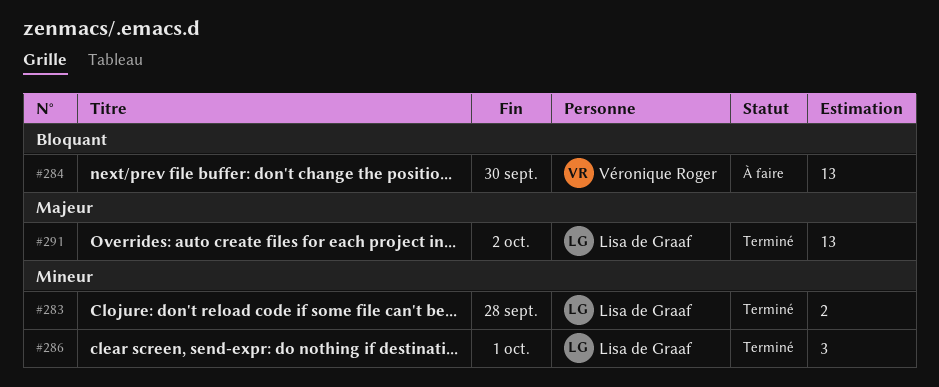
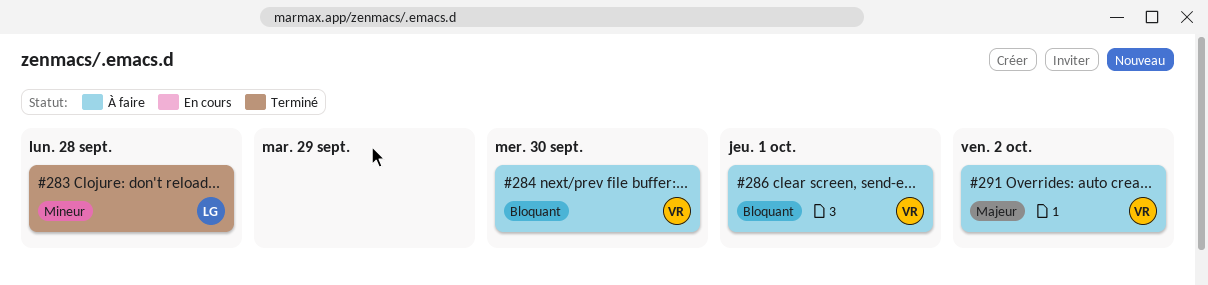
#286, status: Terminé -> À faire
#286, owner: Lisa de Graaf -> Véronique Roger
#286, priority: Mineur -> Bloquant
#291, status: Terminé -> À faire
#291, owner: Lisa de Graaf -> Véronique Roger

